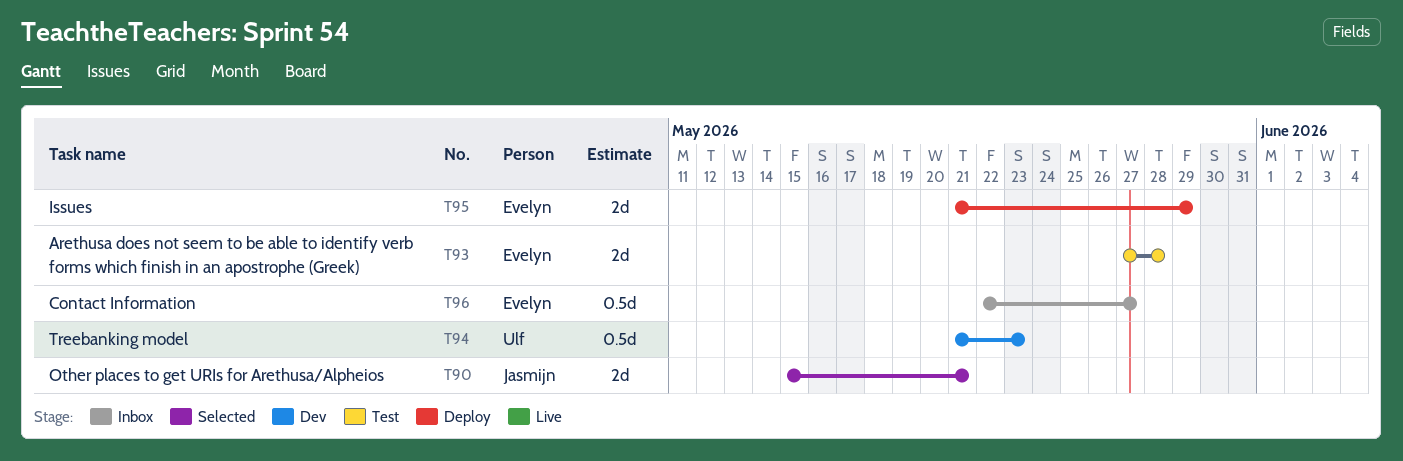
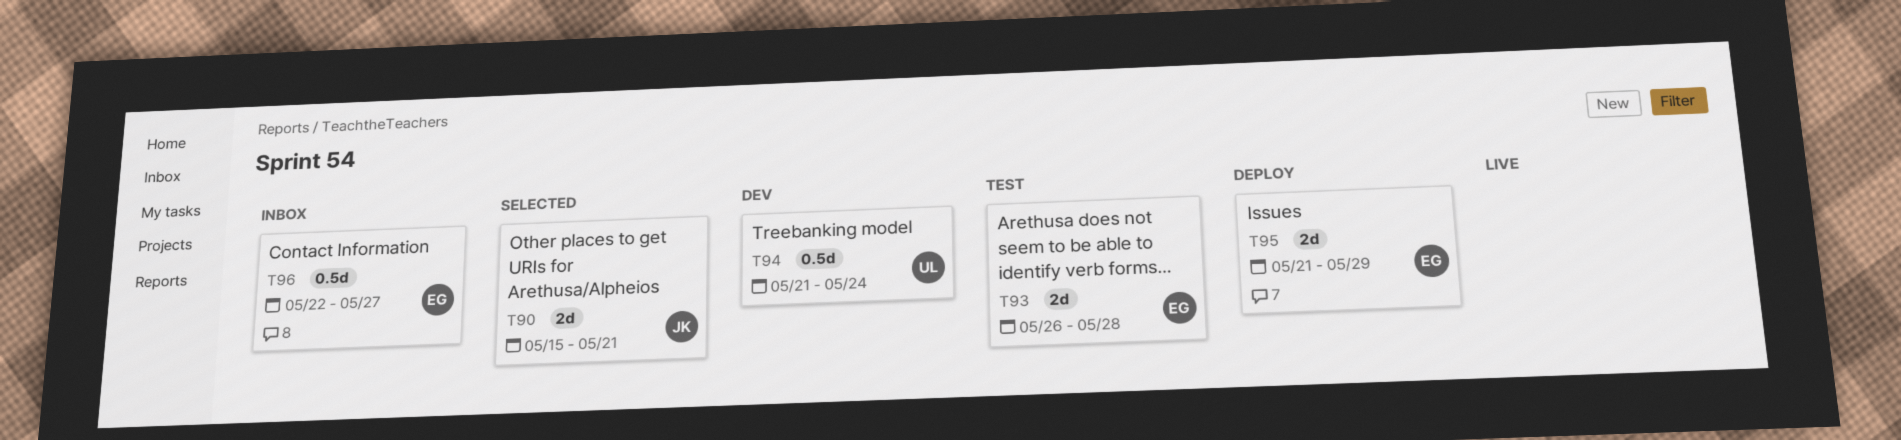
T93, start: May 27 -> May 26
T94, due: May 23 -> May 24

